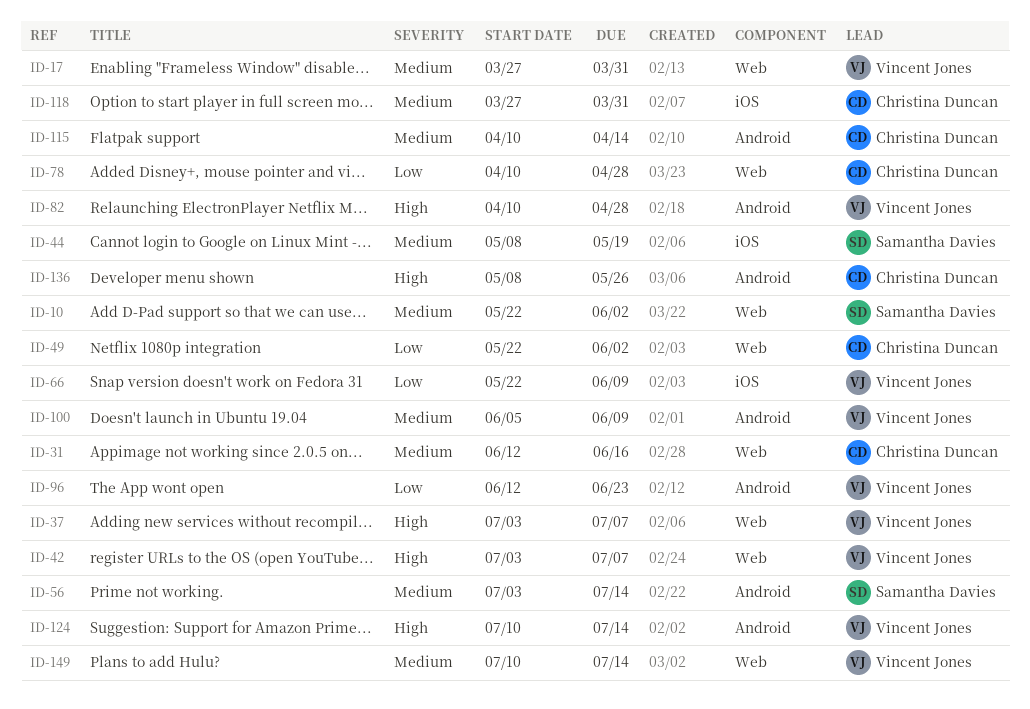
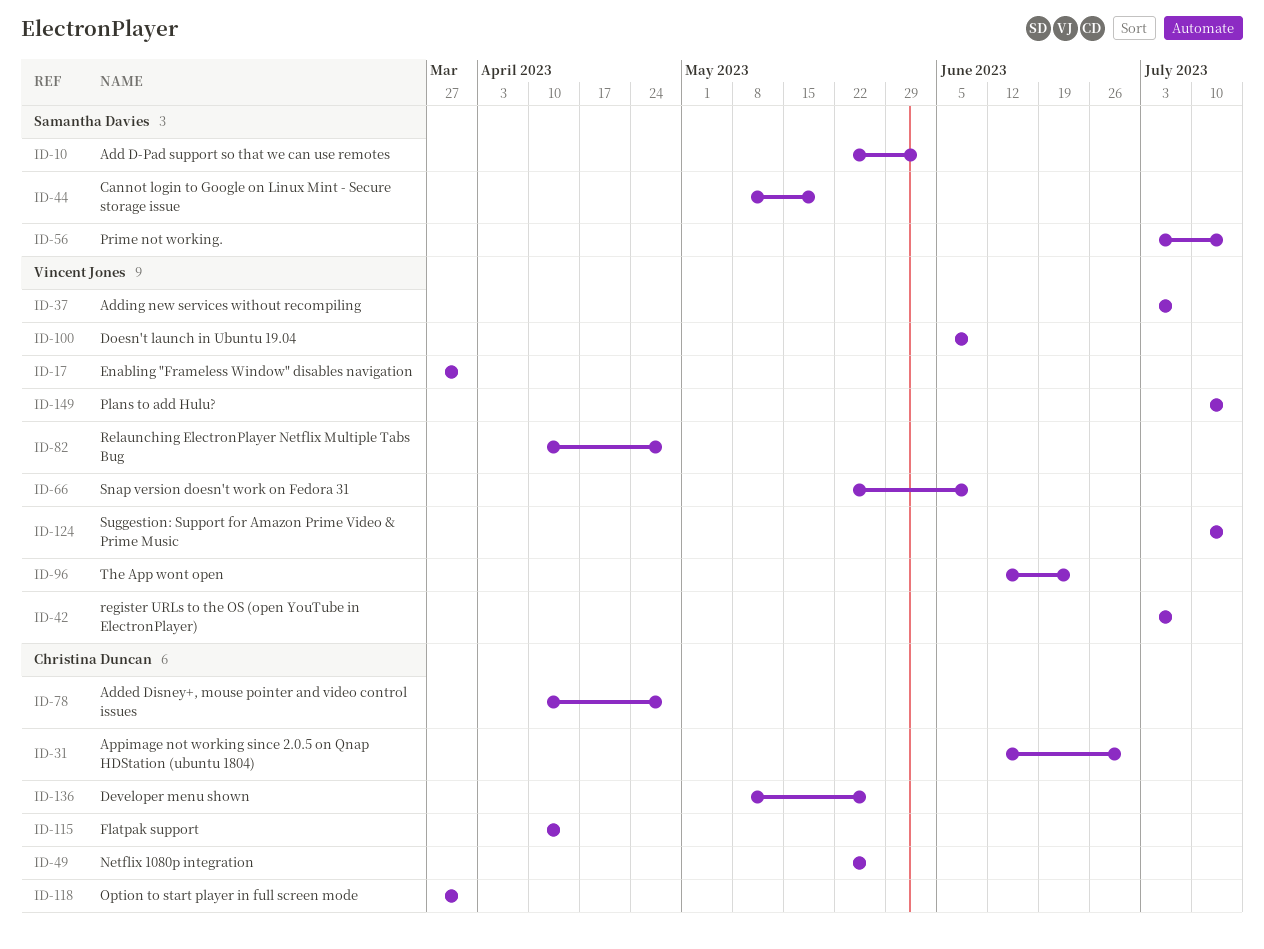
ID-31, due: Jun 16 -> Jun 30
ID-49, due: Jun 2 -> May 26

